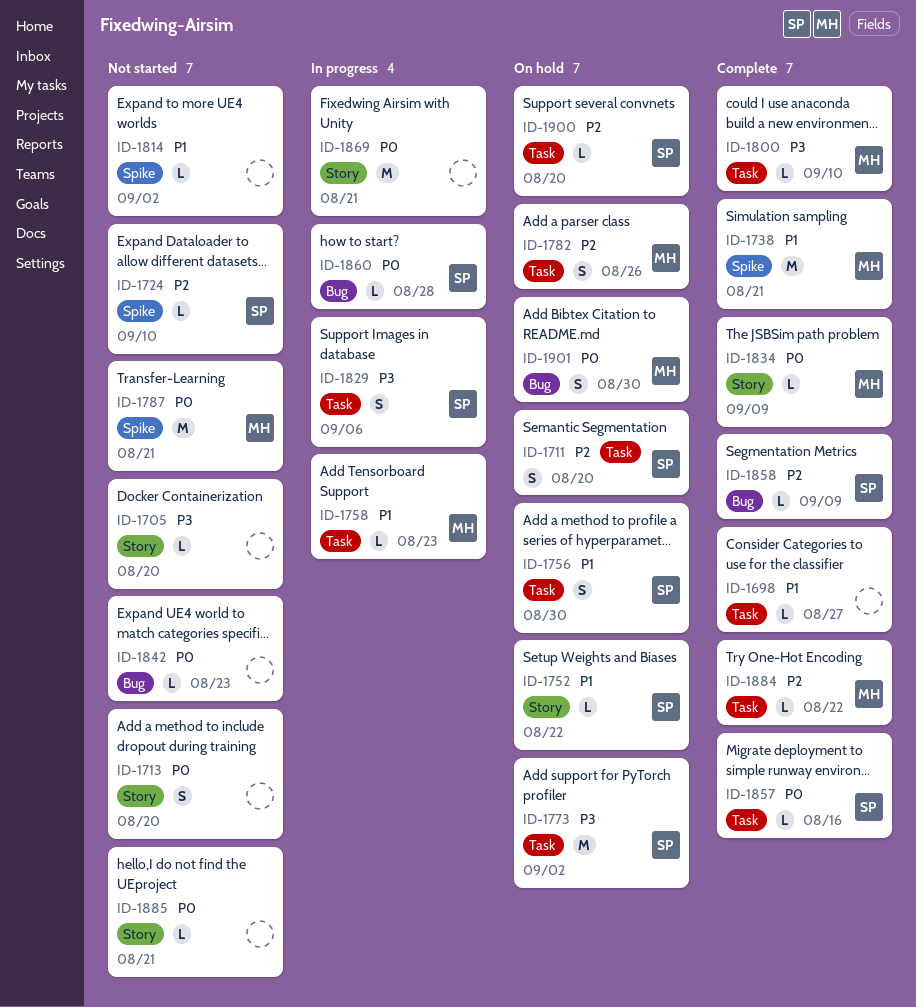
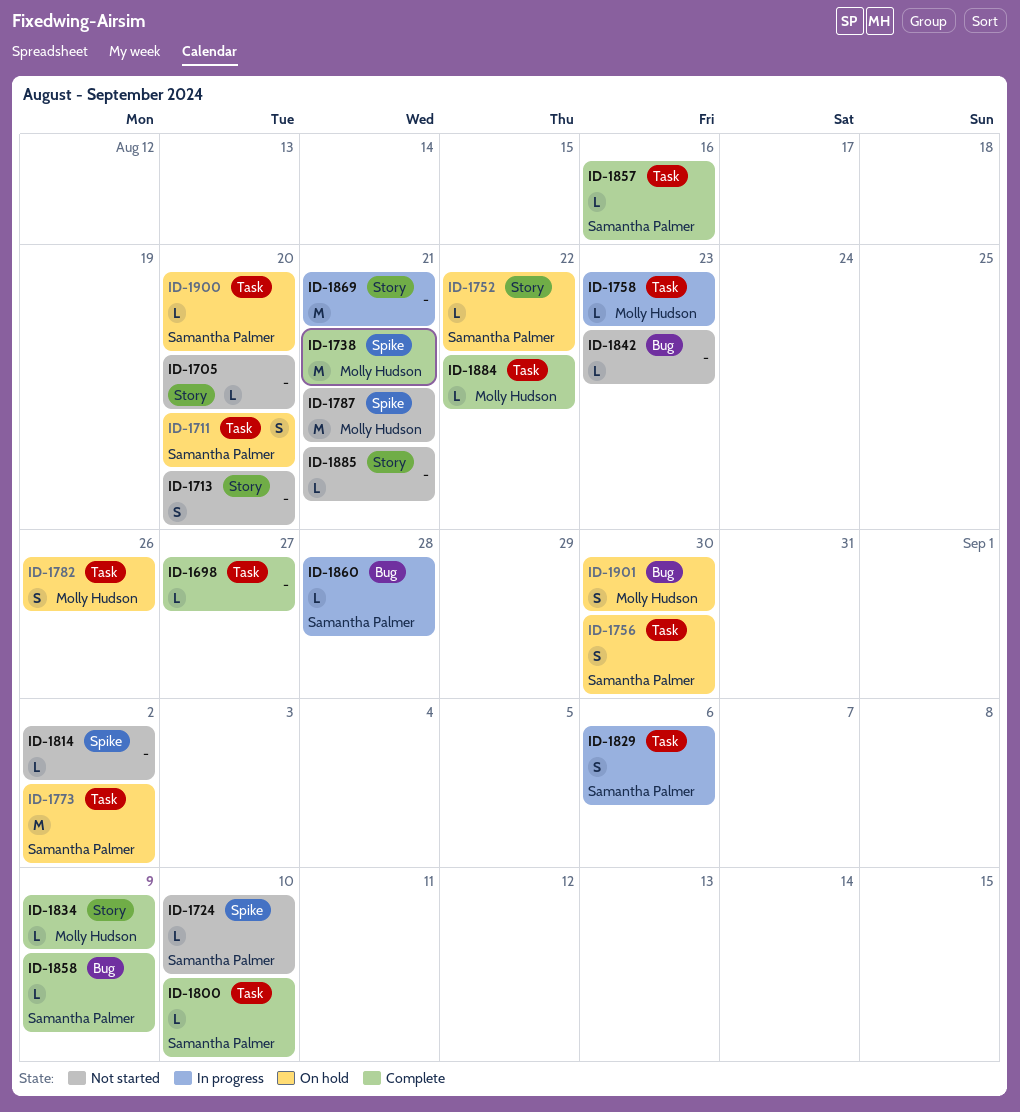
ID-1800, owner: Molly Hudson -> Samantha Palmer

